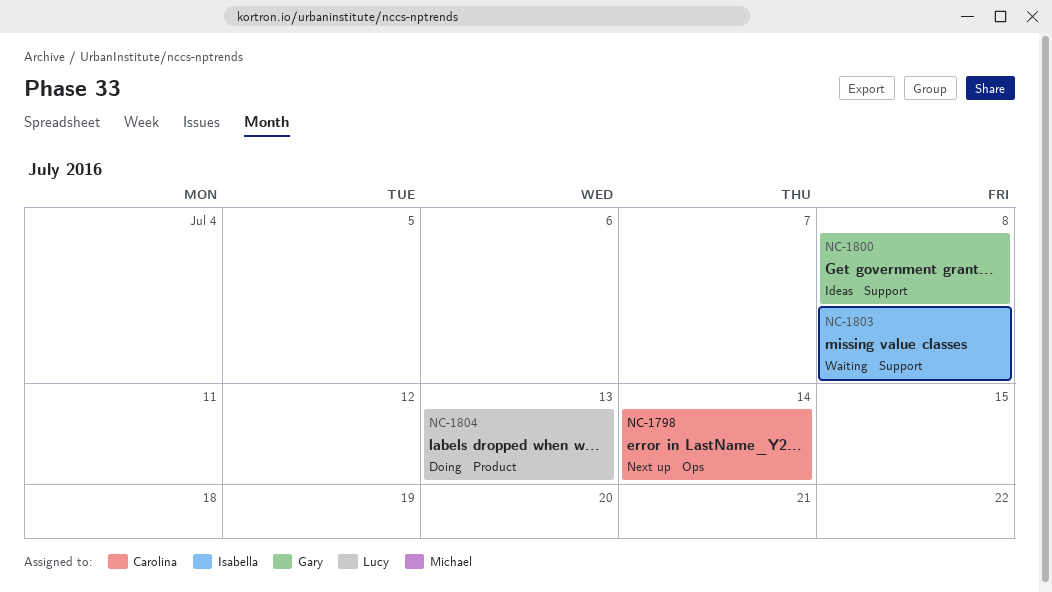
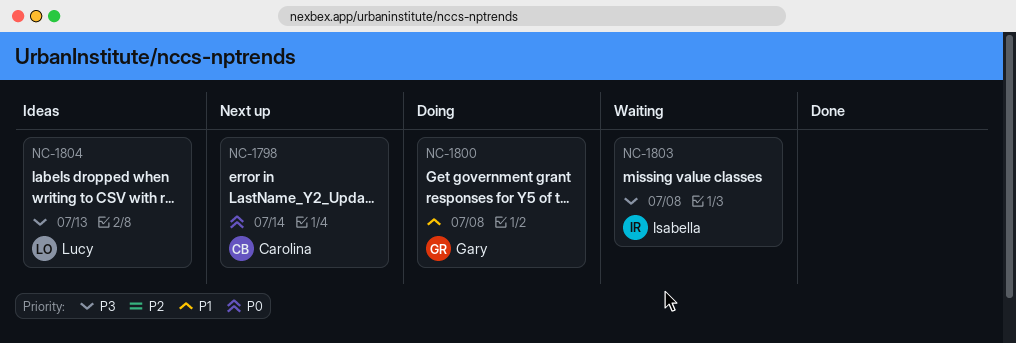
NC-1800, status: Ideas -> Doing
NC-1804, status: Doing -> Ideas

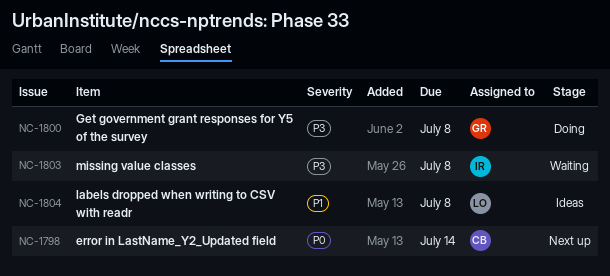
NC-1800, priority: P1 -> P3
NC-1804, priority: P3 -> P1
NC-1804, due: Jul 13 -> Jul 8

